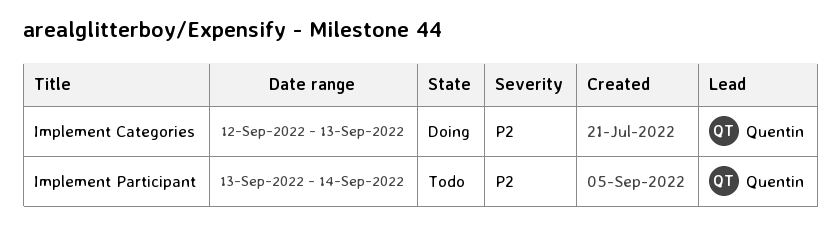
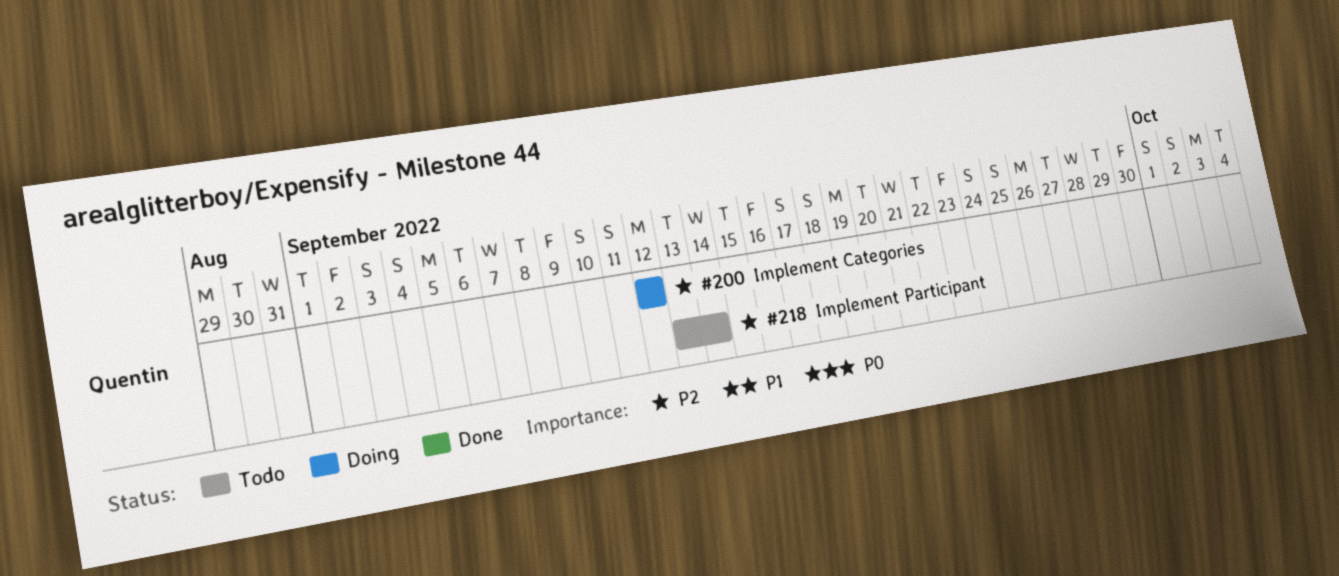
Implement Categories, due: Sep 13 -> Sep 12

